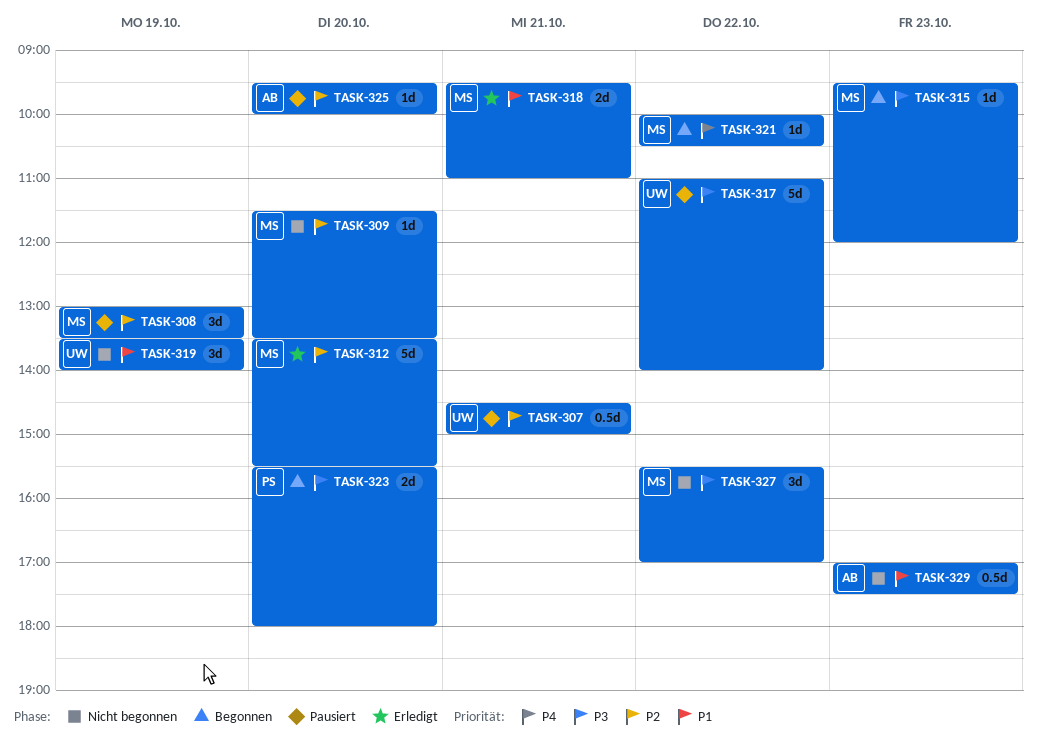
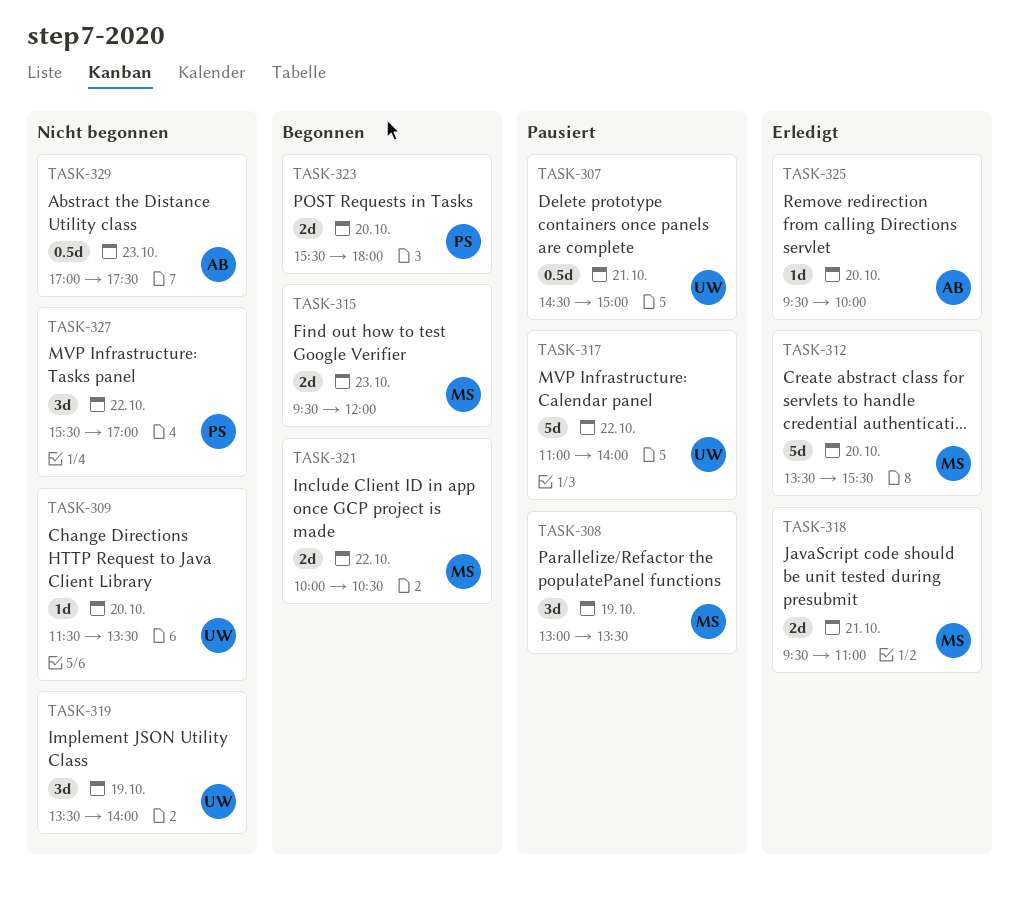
TASK-309, owner: MS -> UW
TASK-315, estimate: 1d -> 2d
TASK-321, estimate: 1d -> 2d
TASK-325, status: Pausiert -> Erledigt
TASK-327, owner: MS -> PS

